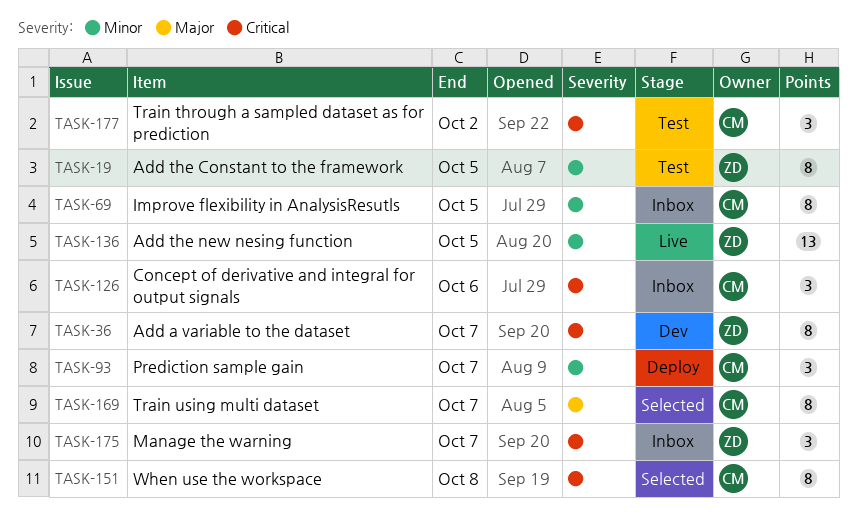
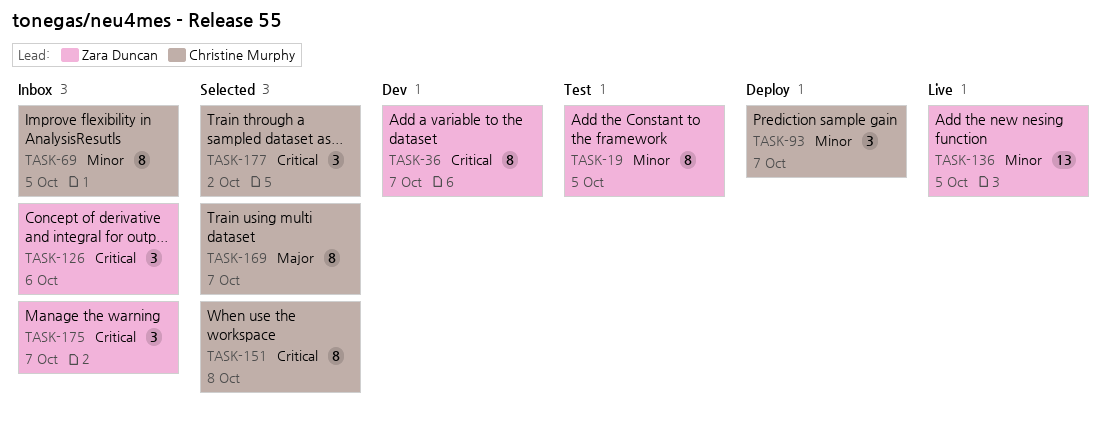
TASK-126, owner: Christine Murphy -> Zara Duncan
TASK-177, status: Test -> Selected

